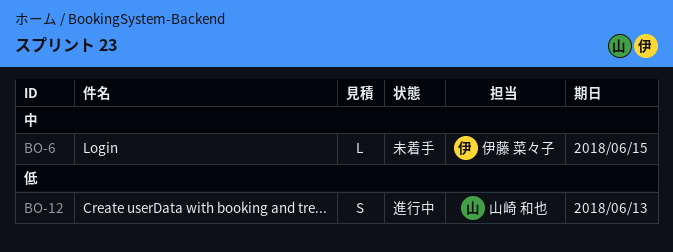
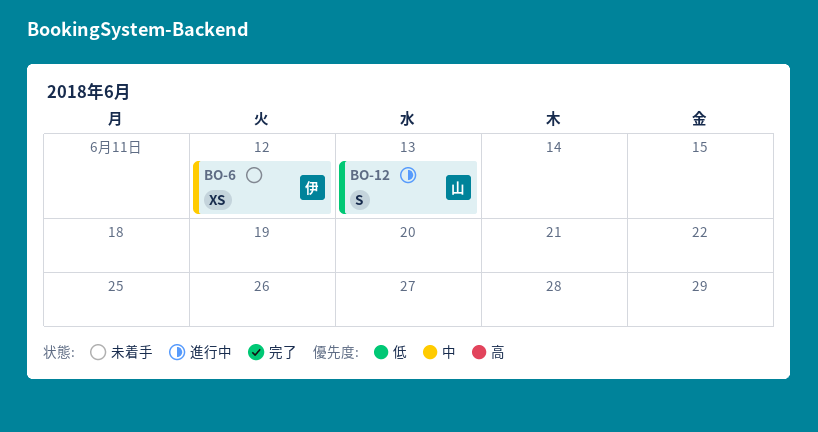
BO-6, estimate: L -> XS
BO-6, due: Jun 15 -> Jun 12

